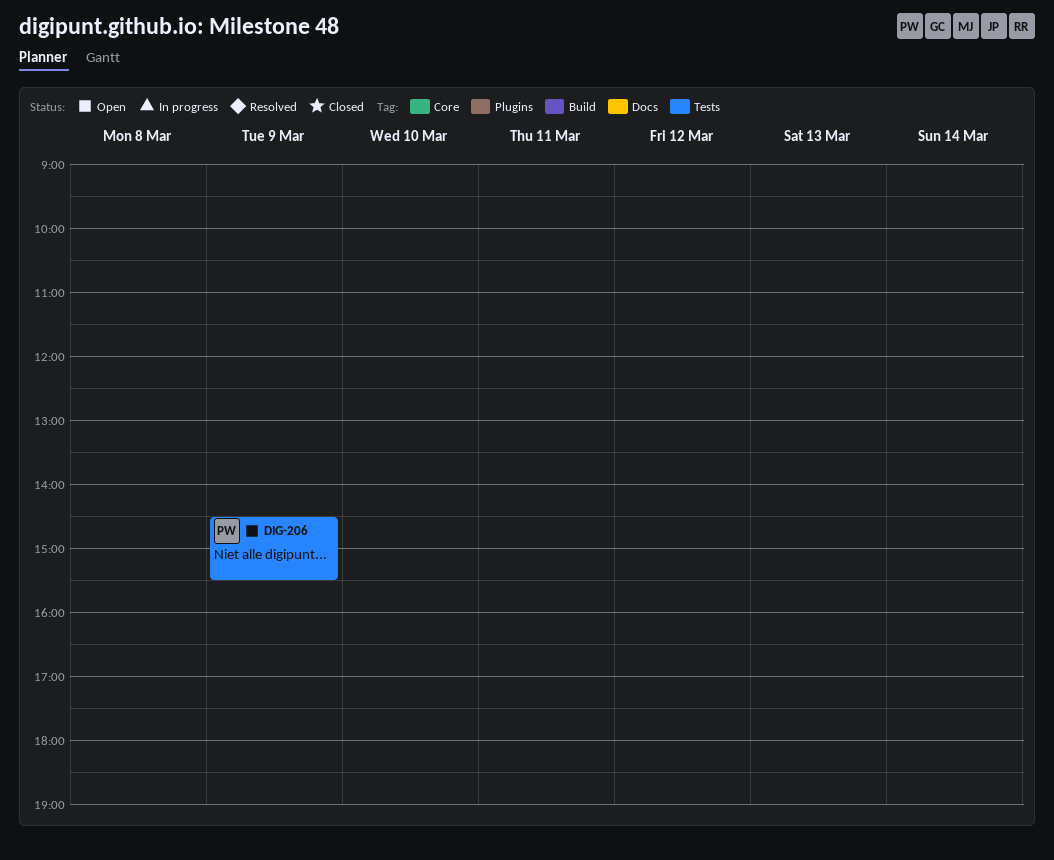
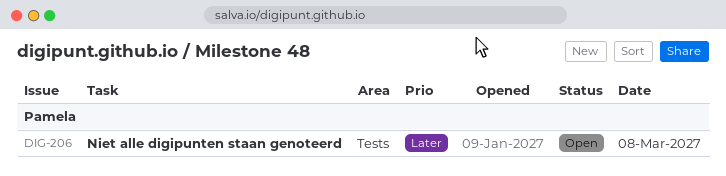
DIG-206, day: Mar 9 -> Mar 8

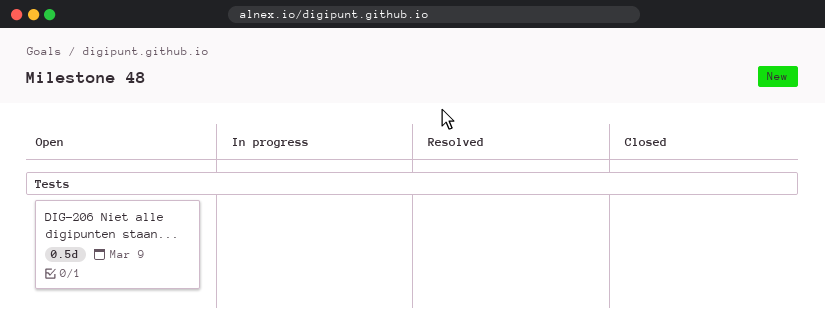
DIG-206, day: Mar 8 -> Mar 9

